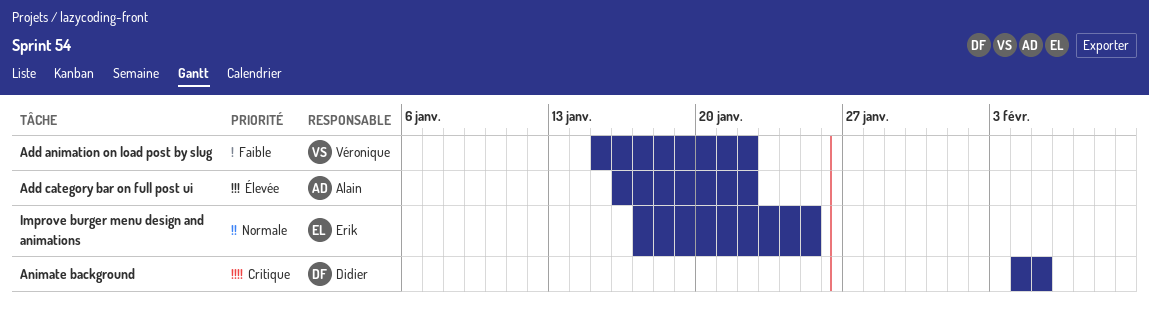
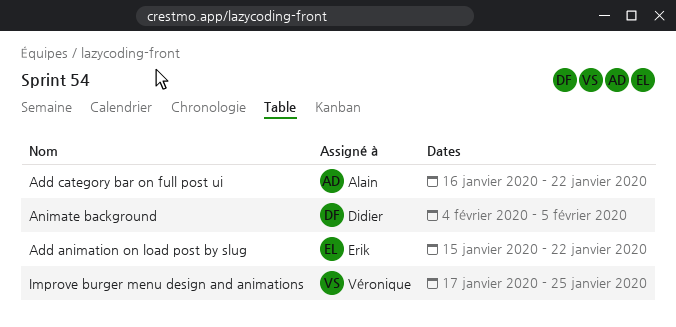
Add animation on load post by slug, owner: Véronique -> Erik
Improve burger menu design and animations, owner: Erik -> Véronique

